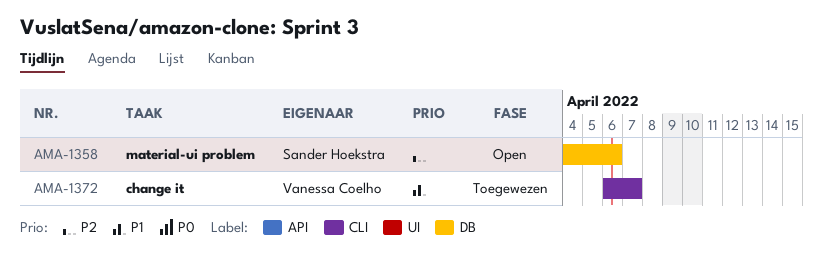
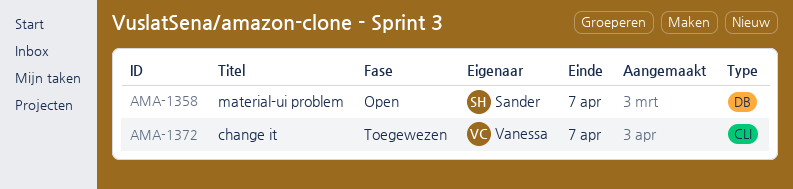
AMA-1358, due: Apr 6 -> Apr 7

